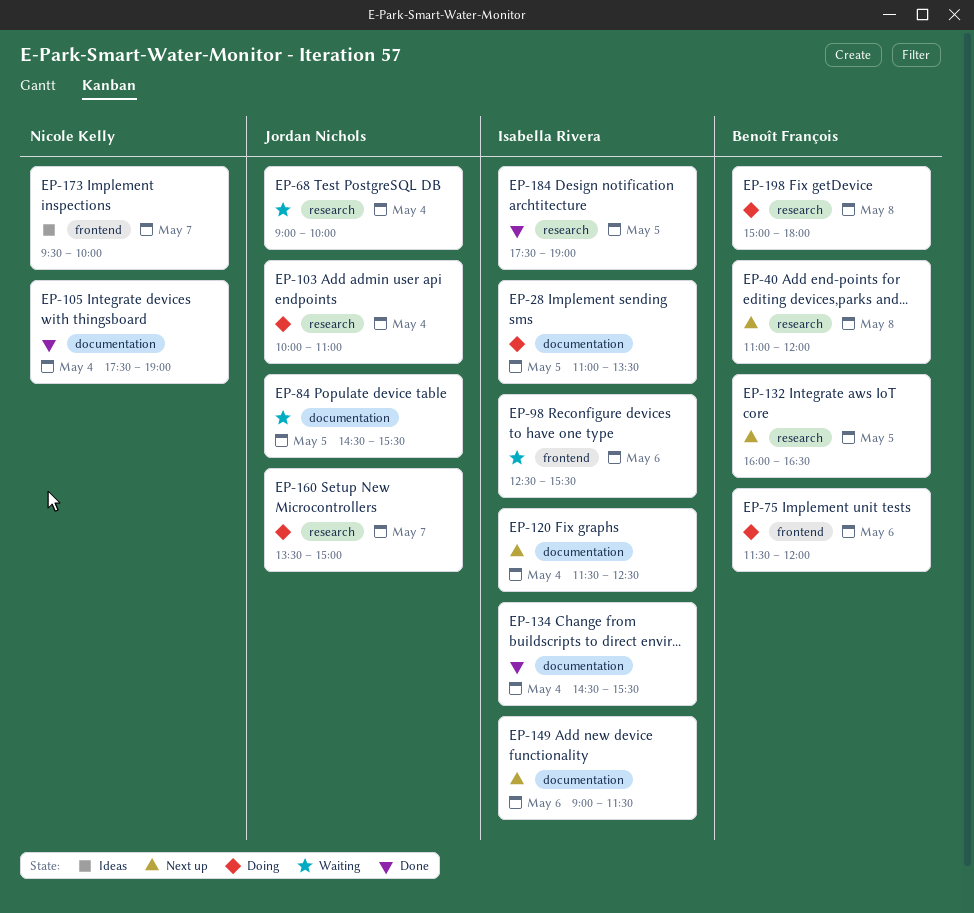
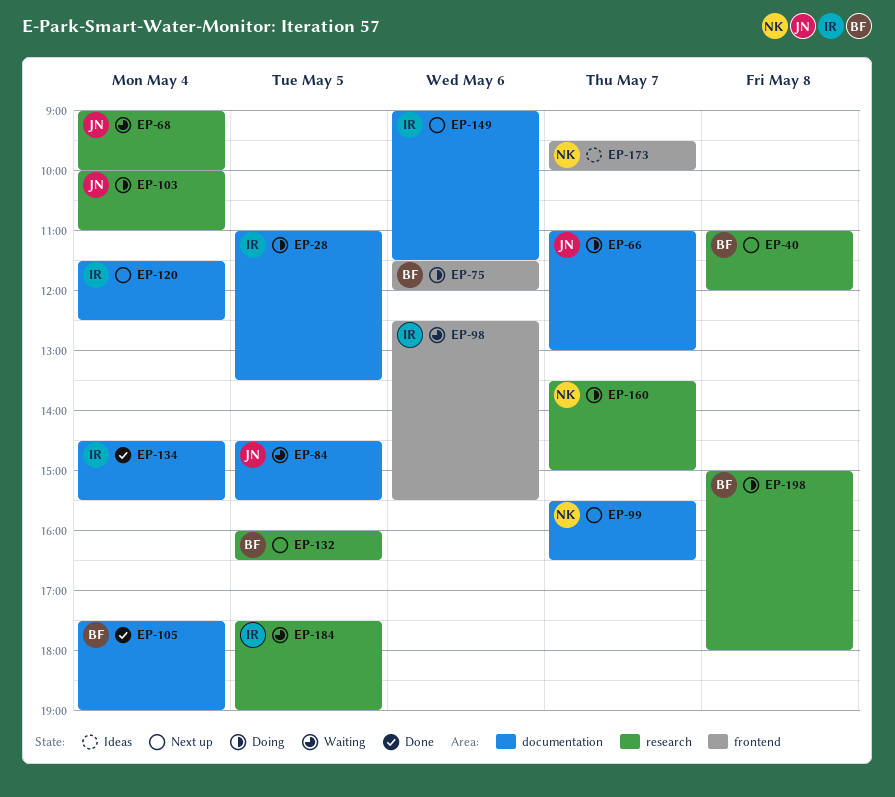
EP-66: none -> present
EP-99: none -> present
EP-105, owner: Nicole Kelly -> Benoît François
EP-160, owner: Jordan Nichols -> Nicole Kelly
EP-184, status: Done -> Waiting

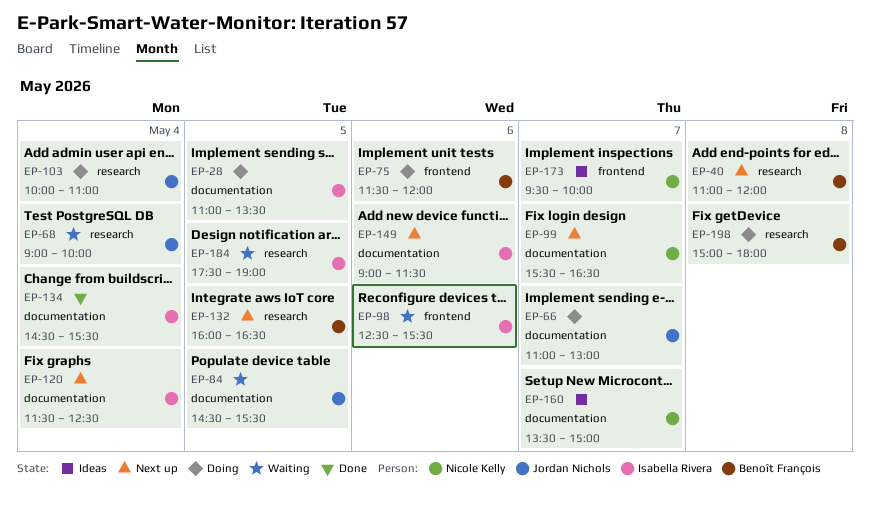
EP-105: present -> none
EP-160, status: Doing -> Ideas
EP-160, label: research -> documentation

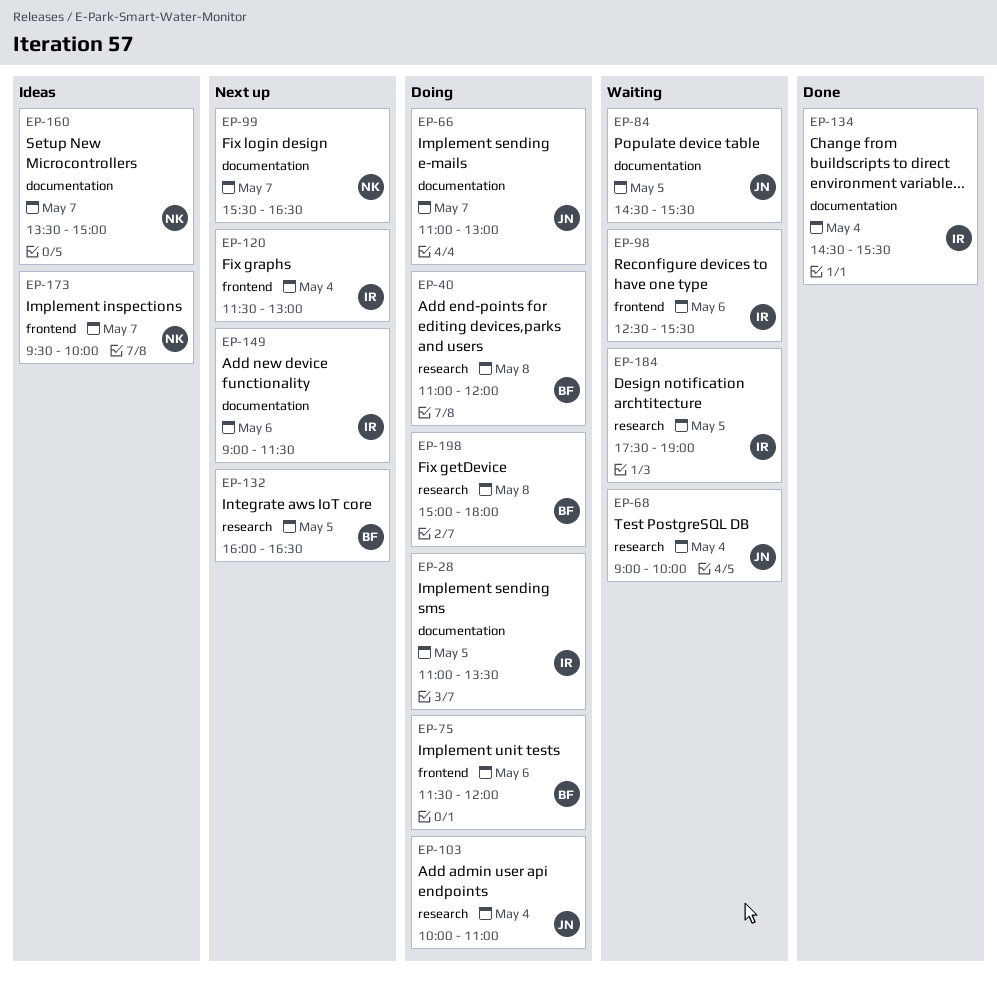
EP-40, status: Next up -> Doing
EP-120, label: documentation -> frontend
EP-120, ends: 12:30 -> 13:00

